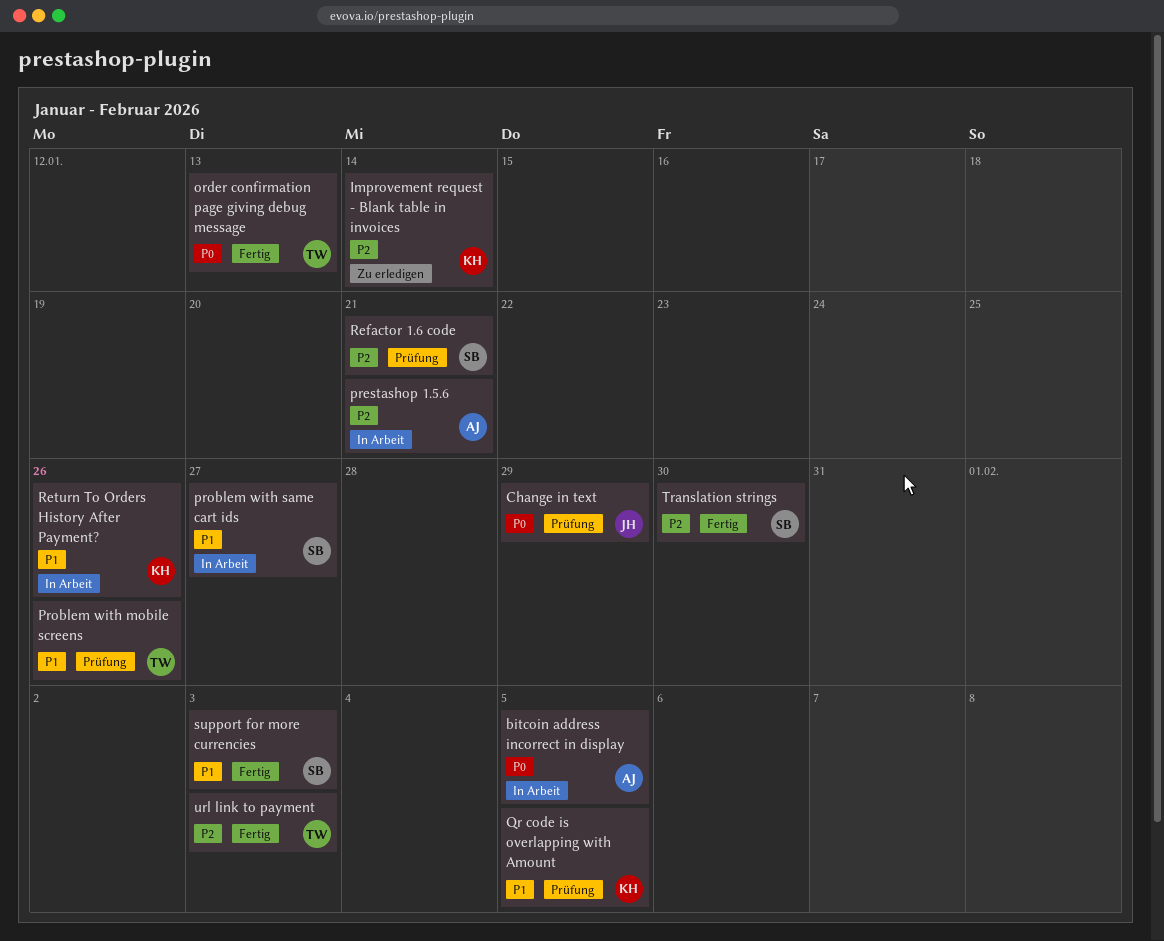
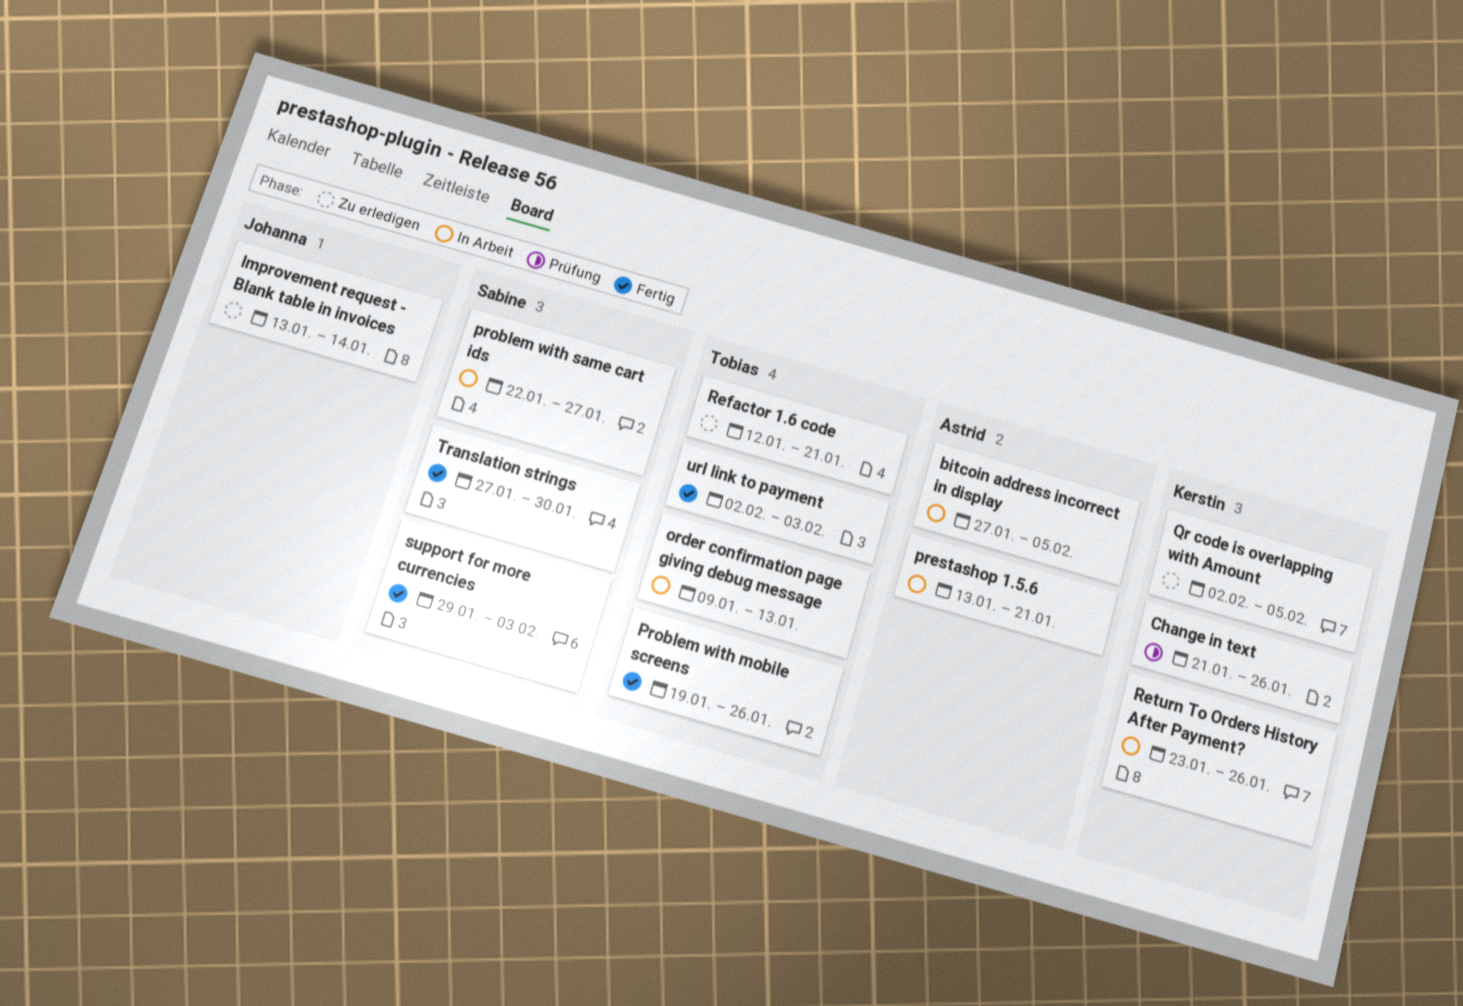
Change in text, owner: Johanna -> Kerstin
Change in text, due: Jan 29 -> Jan 26
Improvement request - Blank table in invoices, owner: Kerstin -> Johanna
order confirmation page giving debug message, status: Fertig -> In Arbeit
Problem with mobile screens, status: Prüfung -> Fertig
Qr code is overlapping with Amount, status: Prüfung -> Zu erledigen
Refactor 1.6 code, status: Prüfung -> Zu erledigen
Refactor 1.6 code, owner: Sabine -> Tobias

